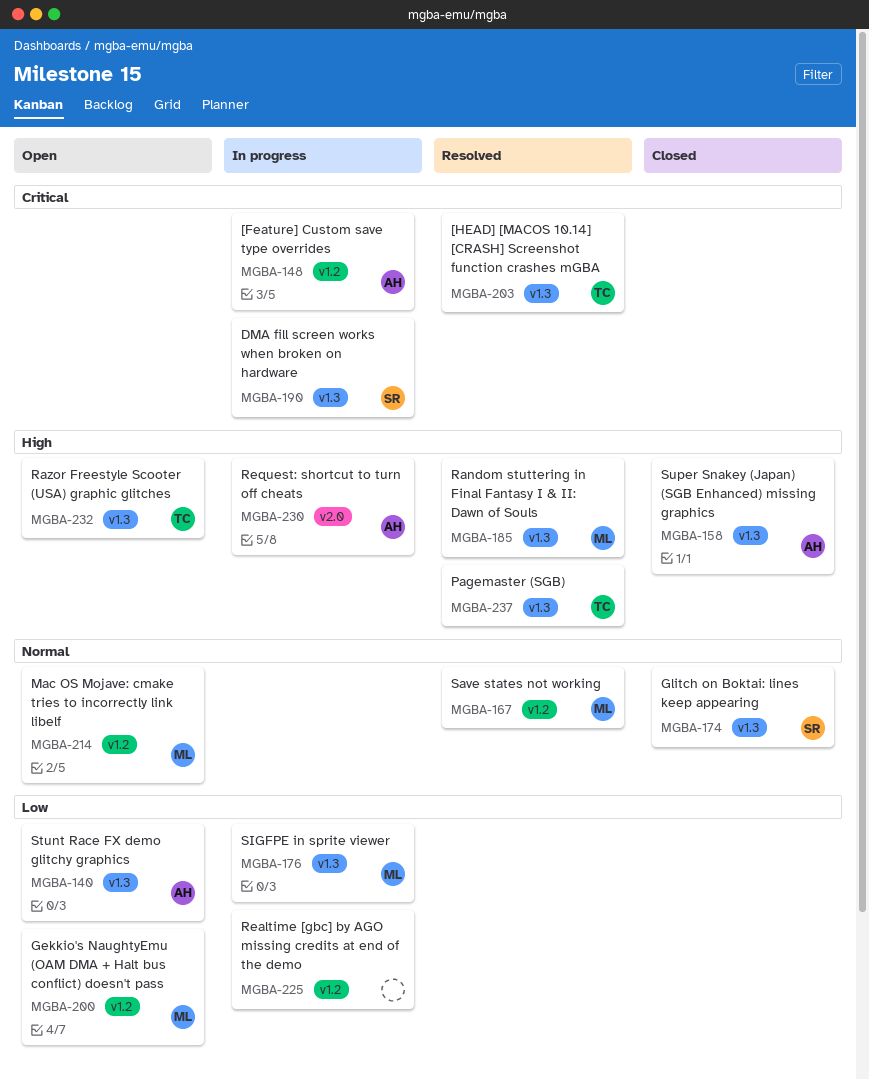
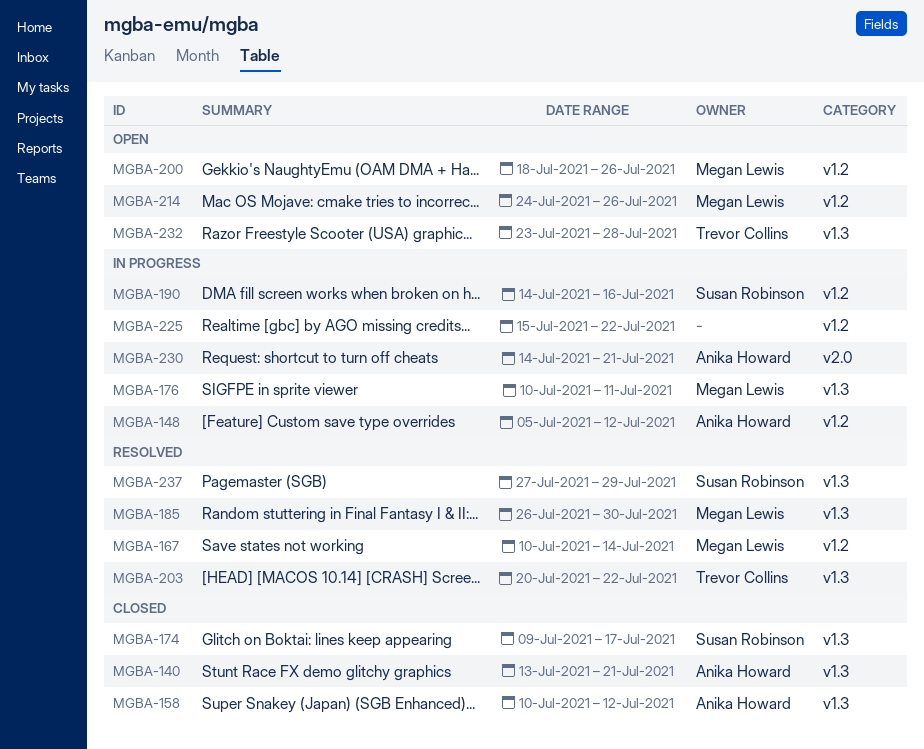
MGBA-140, status: Open -> Closed
MGBA-190, label: v1.3 -> v1.2
MGBA-237, owner: Trevor Collins -> Susan Robinson

